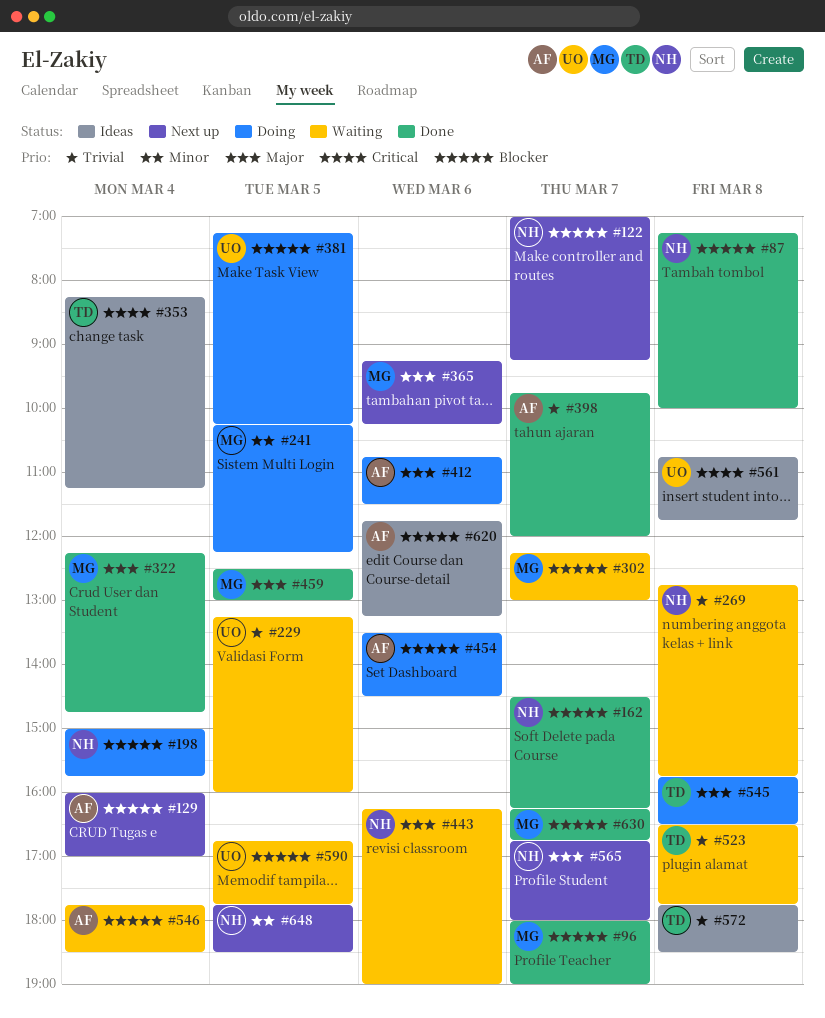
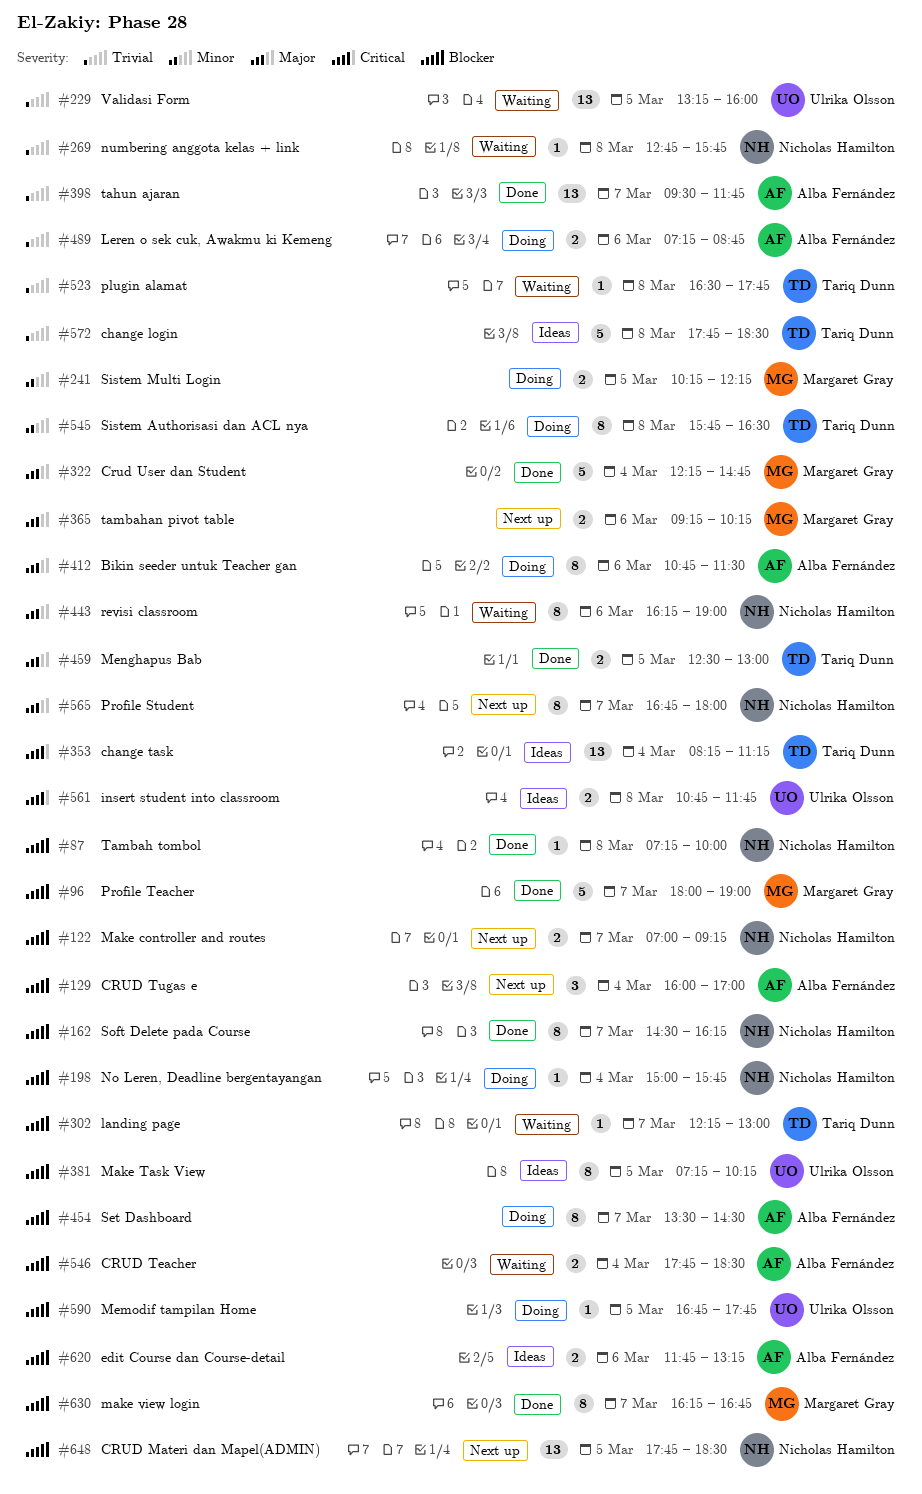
#302, owner: Margaret Gray -> Tariq Dunn
#381, status: Doing -> Ideas
#398, begins: 09:45 -> 09:30
#398, ends: 12:00 -> 11:45
#454, day: Mar 6 -> Mar 7
#459, owner: Margaret Gray -> Tariq Dunn
#489: none -> present
#545, priority: Major -> Minor
#590, status: Waiting -> Doing
#648, priority: Minor -> Blocker

